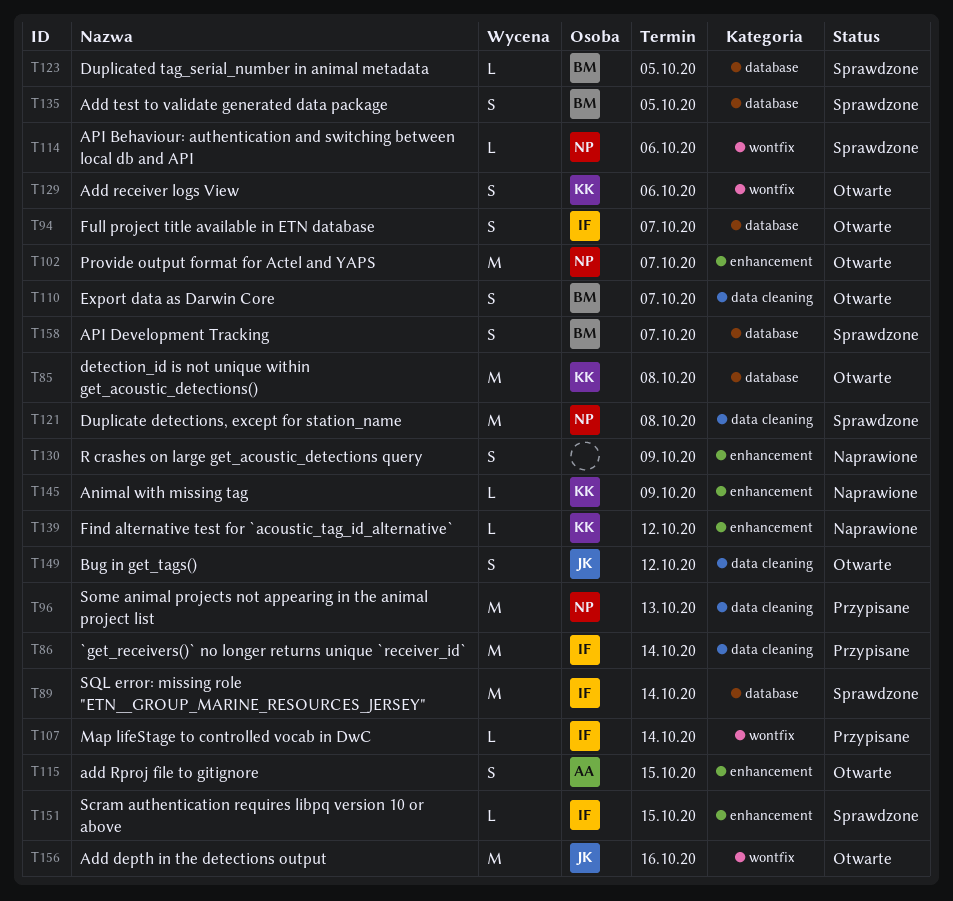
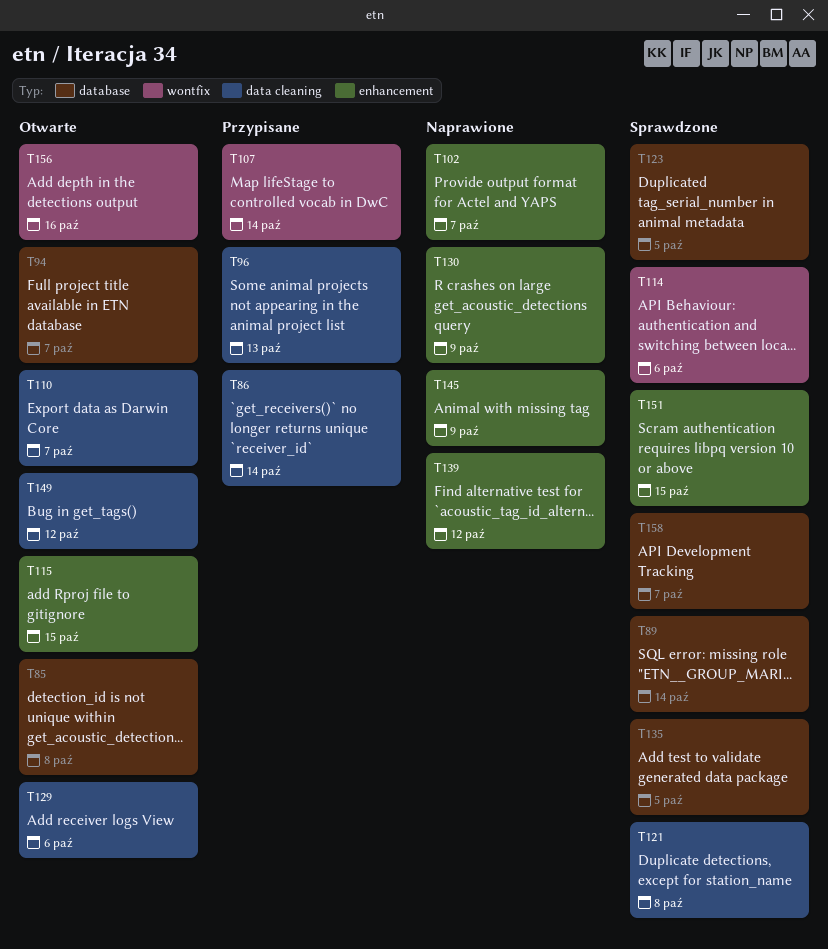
T102, status: Otwarte -> Naprawione
T129, label: wontfix -> data cleaning

